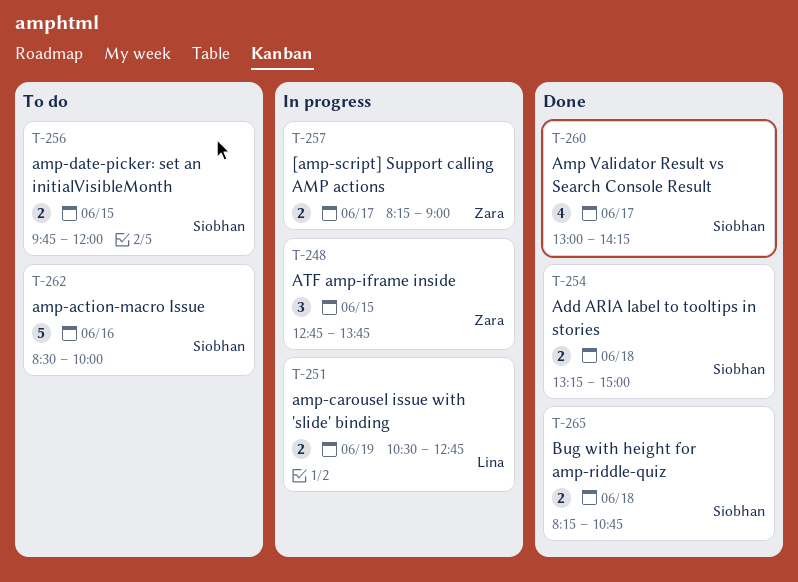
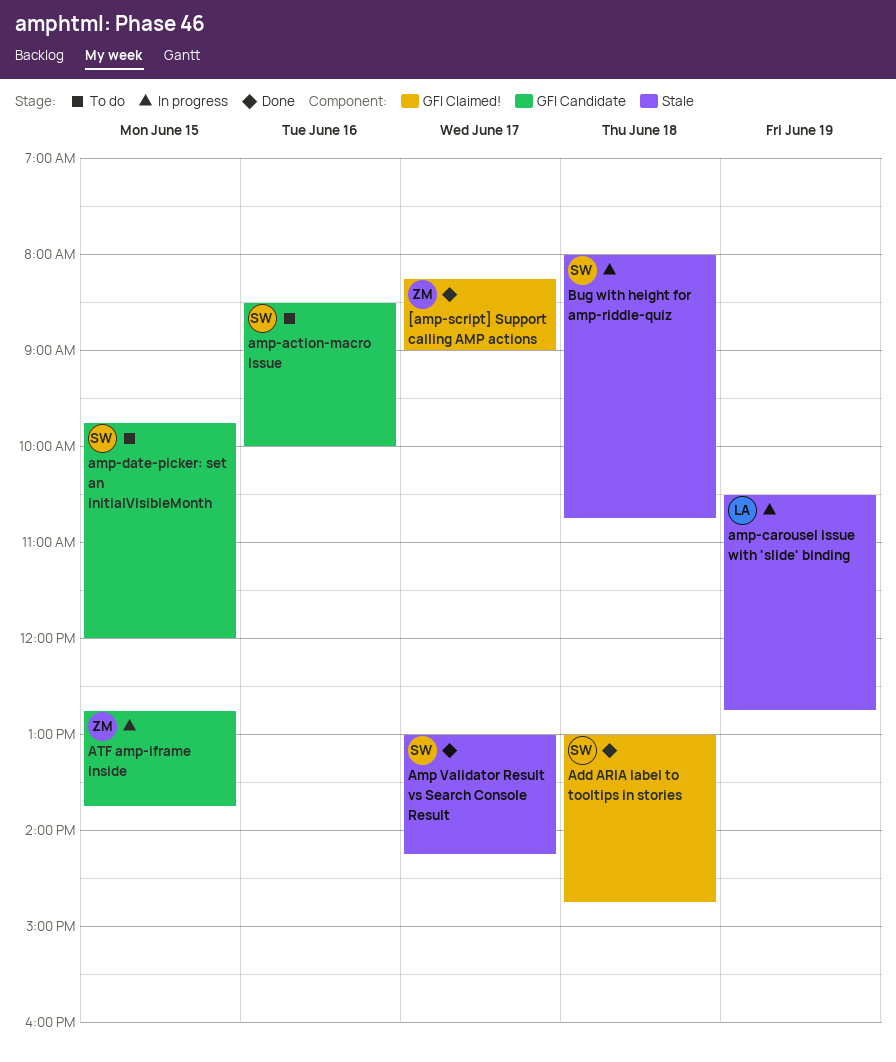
[amp-script] Support calling AMP actions, status: In progress -> Done
Add ARIA label to tooltips in stories, begins: 13:15 -> 13:00
Add ARIA label to tooltips in stories, ends: 15:00 -> 14:45
Bug with height for amp-riddle-quiz, status: Done -> In progress
Bug with height for amp-riddle-quiz, begins: 08:15 -> 08:00

